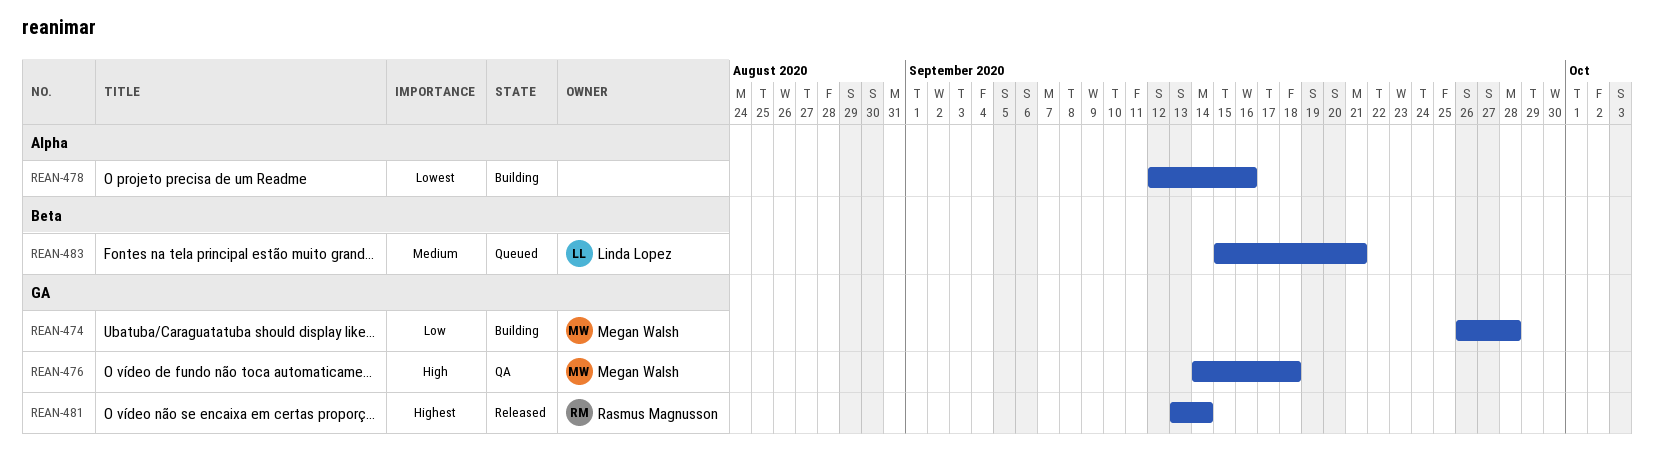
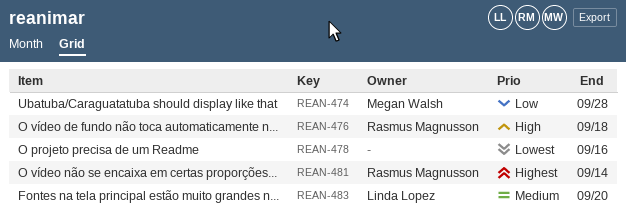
REAN-476, owner: Megan Walsh -> Rasmus Magnusson
REAN-483, due: Sep 21 -> Sep 20

